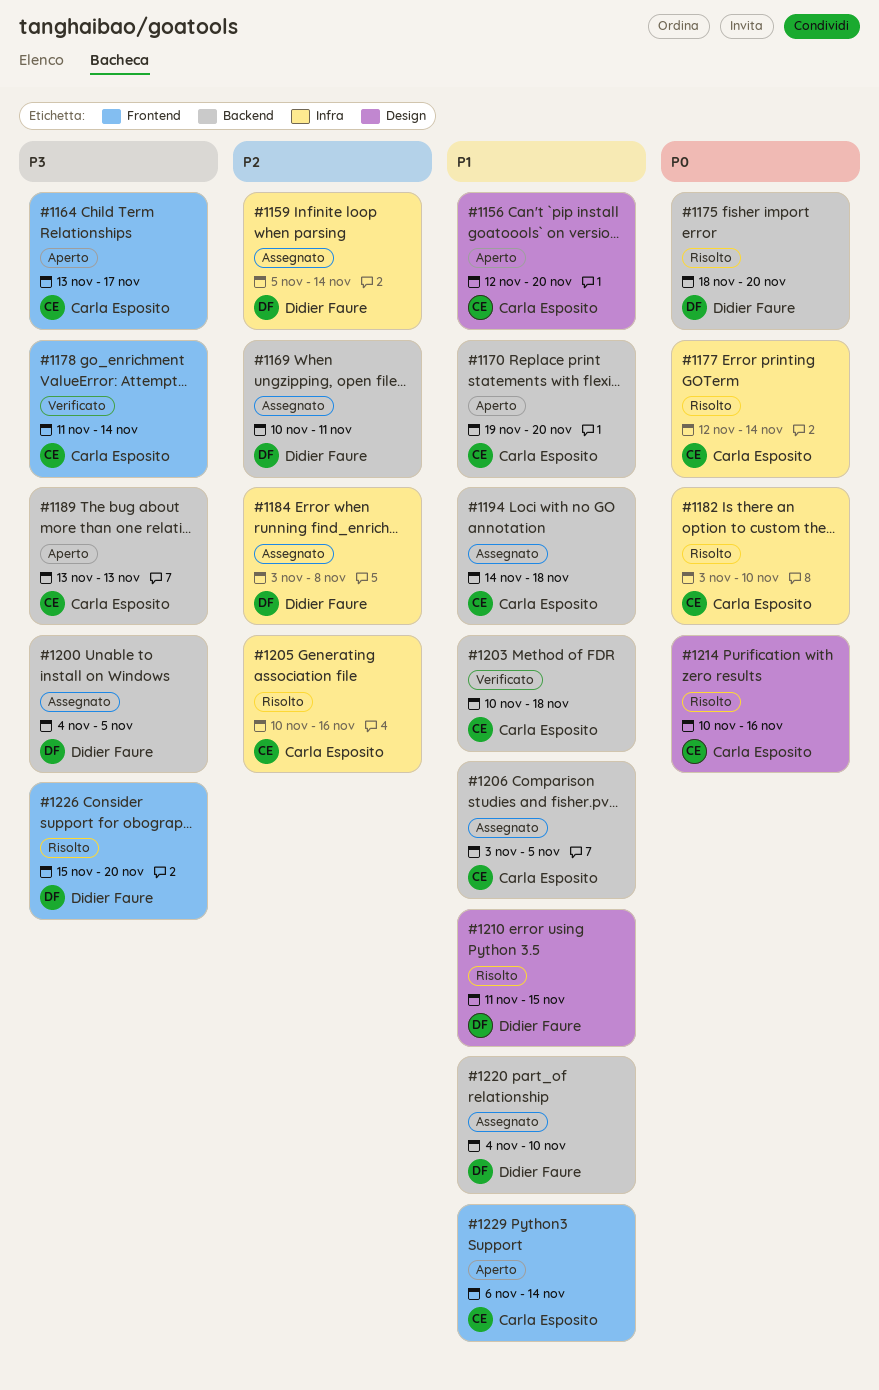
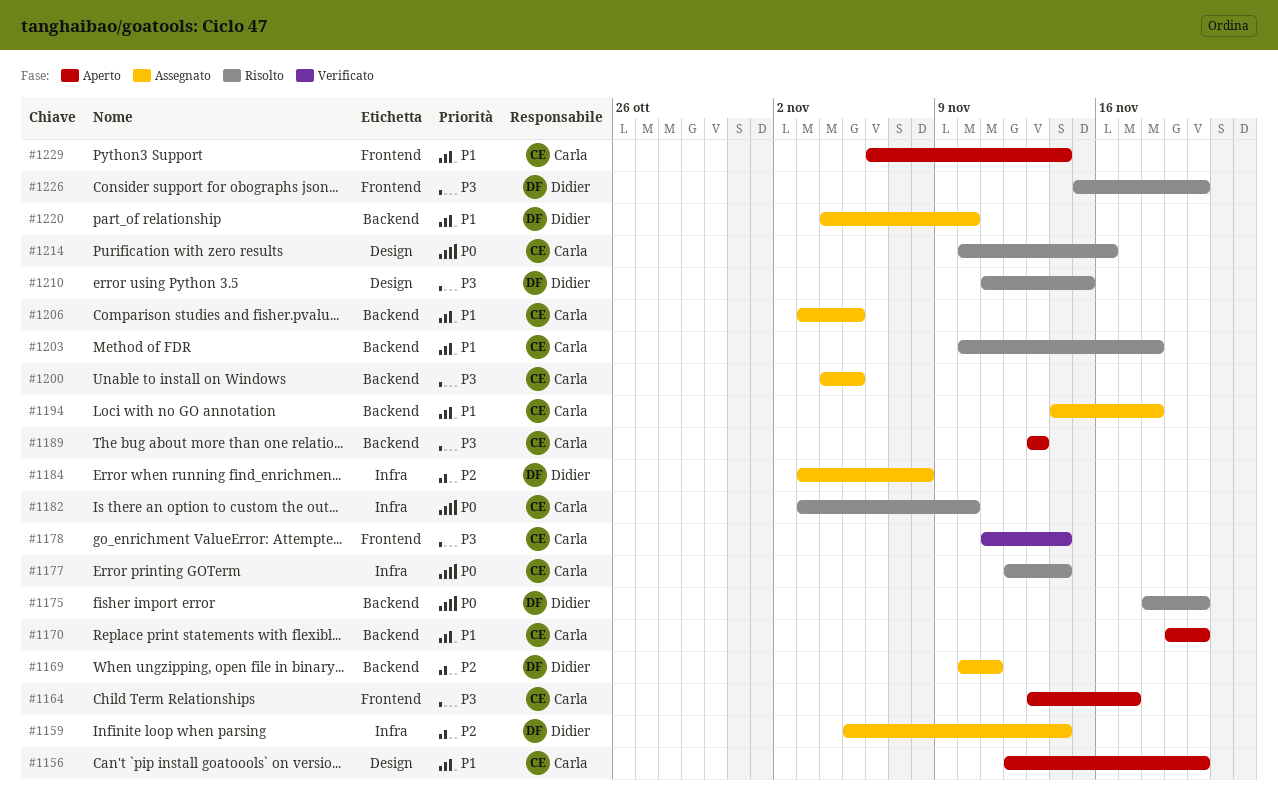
#1200, owner: Didier Faure -> Carla Esposito
#1203, status: Verificato -> Risolto
#1205: present -> none
#1210, priority: P1 -> P3

